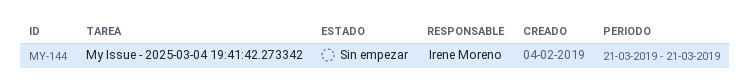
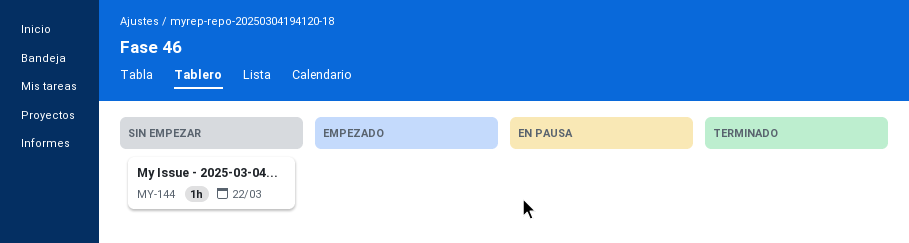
MY-144, due: Mar 21 -> Mar 22

